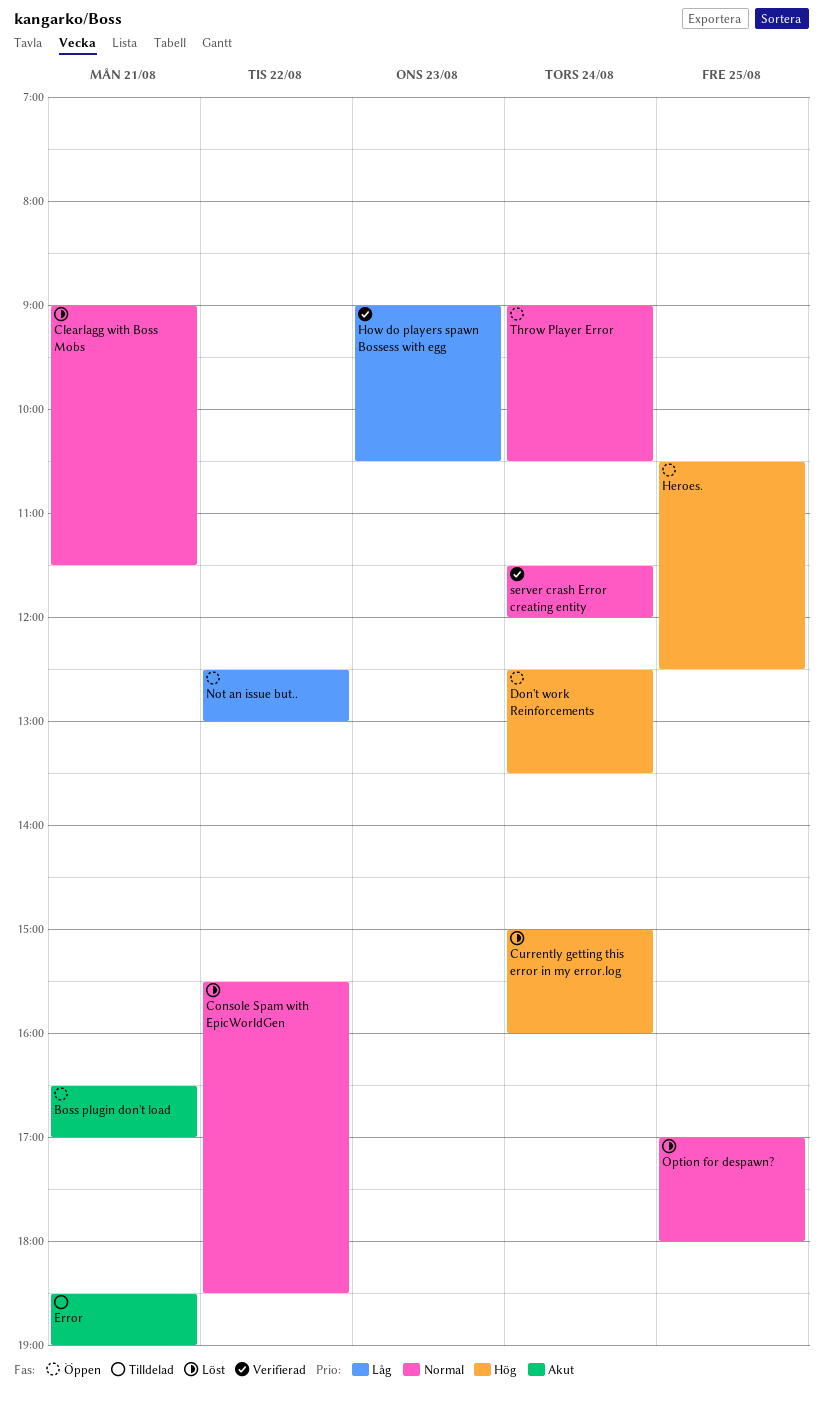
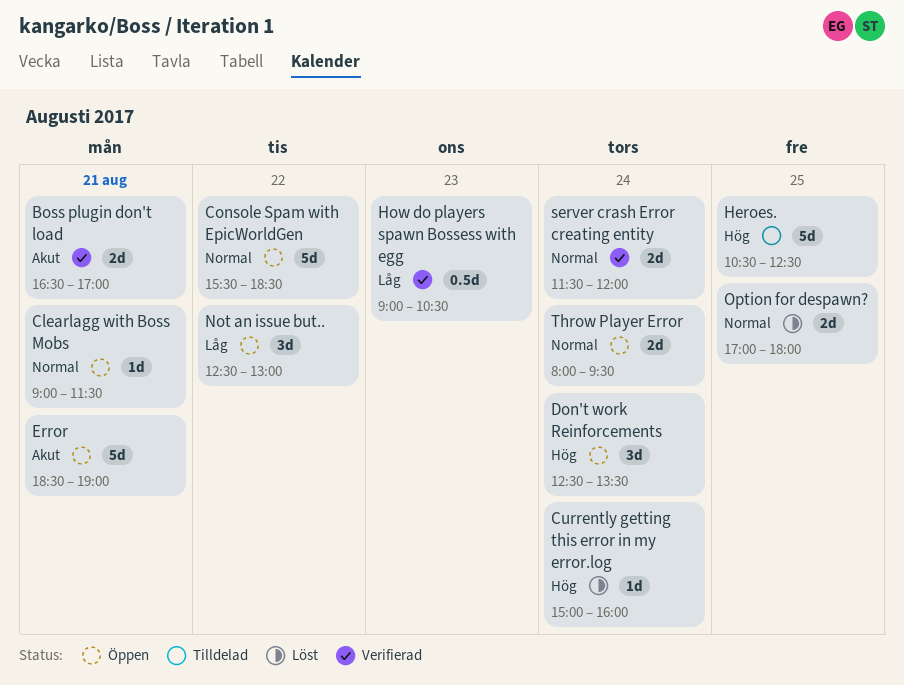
Boss plugin don't load, status: Öppen -> Verifierad
Clearlagg with Boss Mobs, status: Löst -> Öppen
Console Spam with EpicWorldGen, status: Löst -> Öppen
Error, status: Tilldelad -> Öppen
Heroes., status: Öppen -> Tilldelad
Throw Player Error, begins: 09:00 -> 08:00
Throw Player Error, ends: 10:30 -> 09:30

